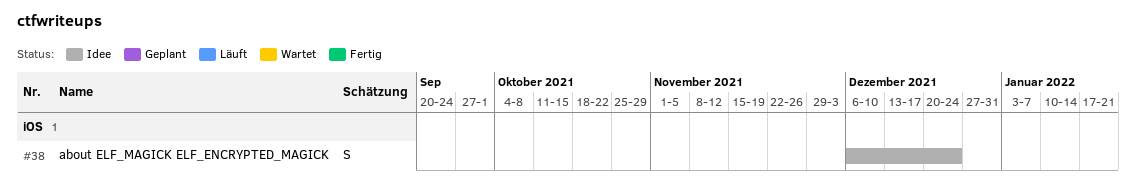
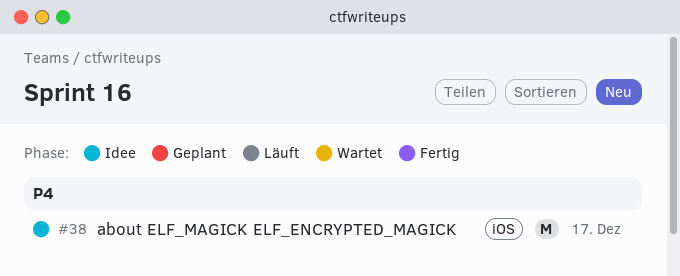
#38, estimate: S -> M
#38, due: Dec 24 -> Dec 17

